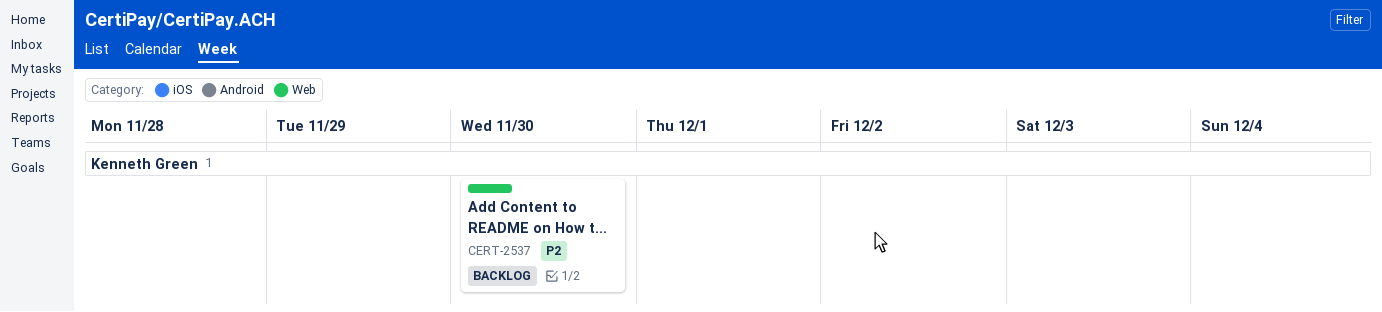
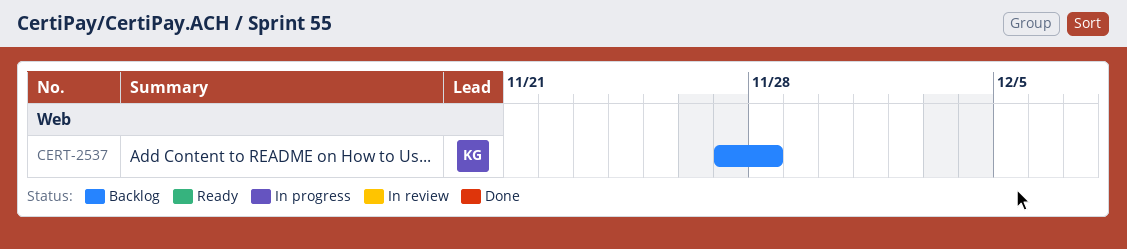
CERT-2537, due: Nov 30 -> Nov 28

